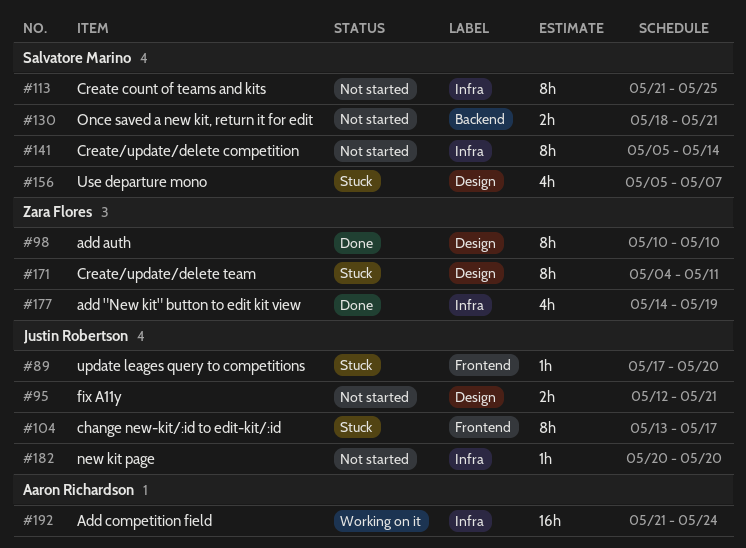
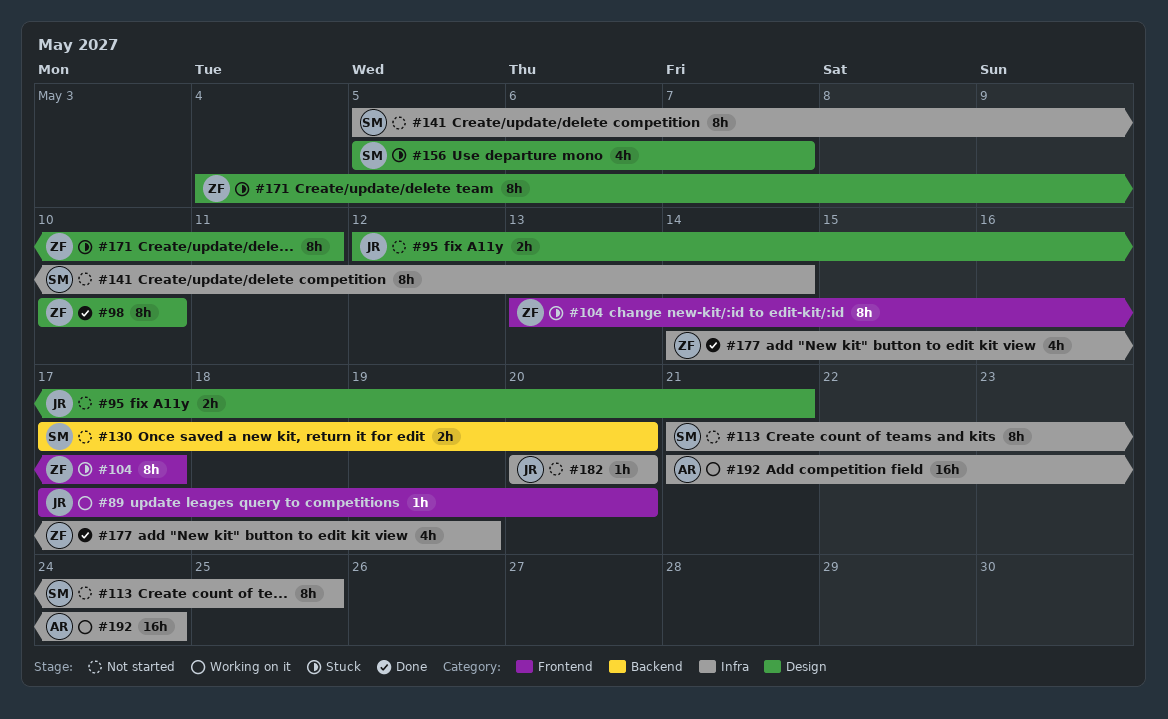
#89, status: Stuck -> Working on it
#104, owner: Justin Robertson -> Zara Flores
#130, start: May 18 -> May 17
#130, due: May 21 -> May 20

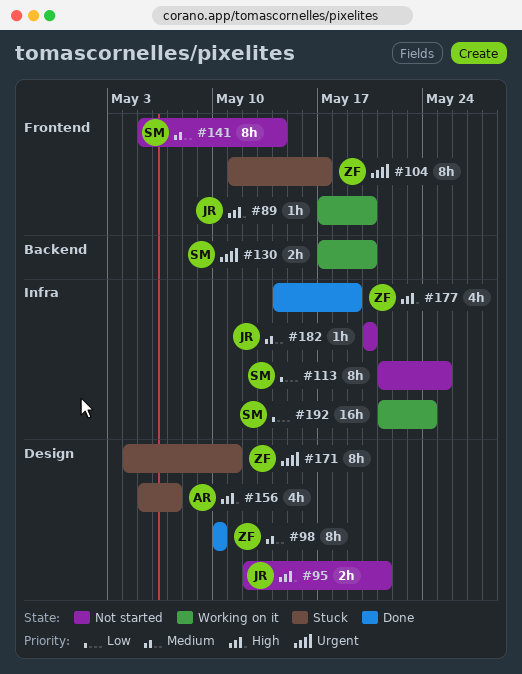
#104, start: May 13 -> May 11
#130, status: Not started -> Working on it
#141, label: Infra -> Frontend
#156, owner: SM -> AR
#192, owner: AR -> SM

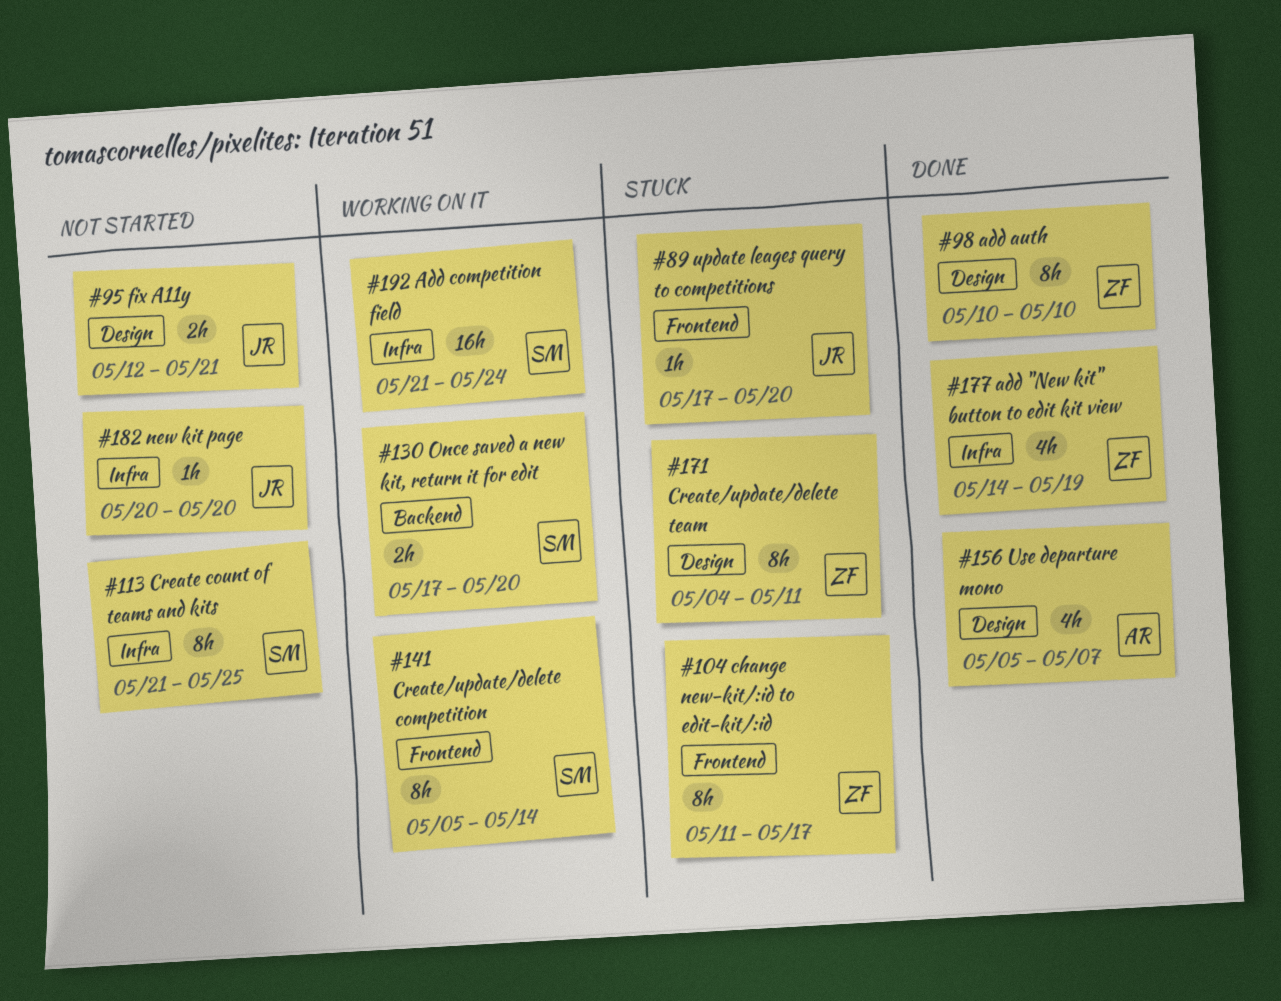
#89, status: Working on it -> Stuck
#141, status: Not started -> Working on it
#156, status: Stuck -> Done

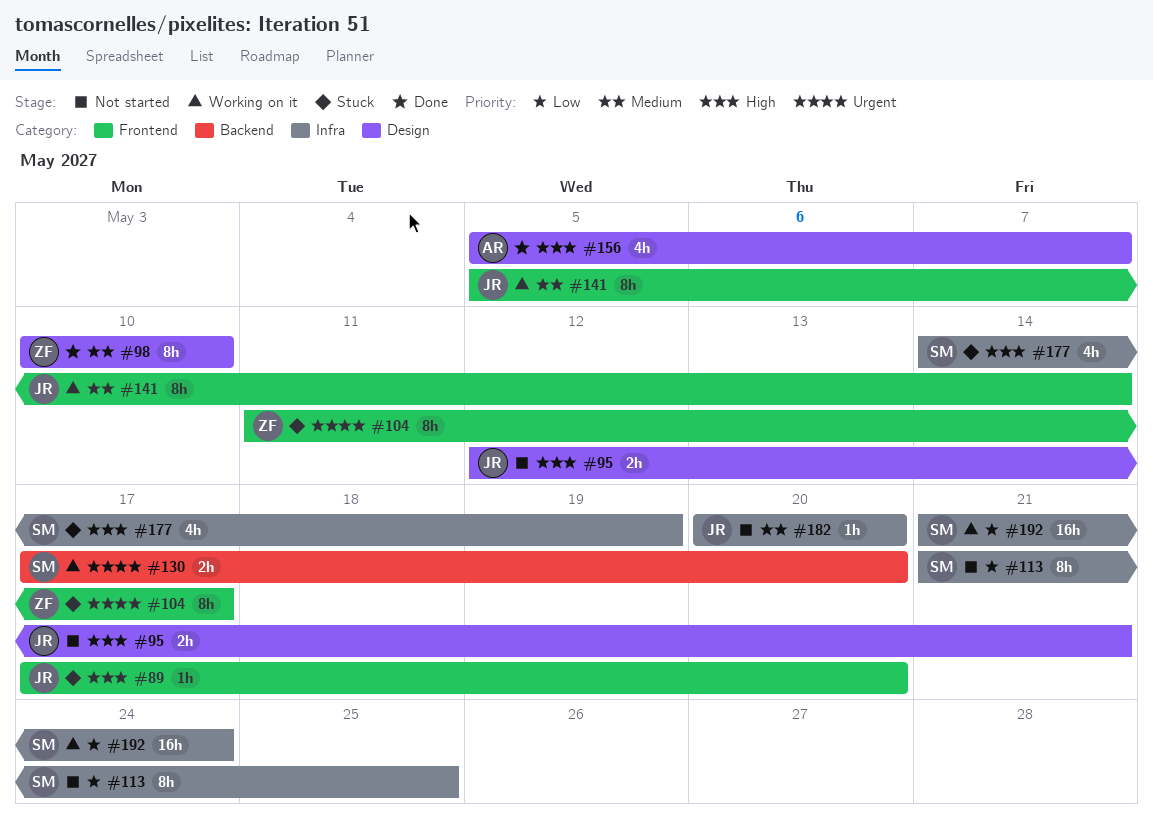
#141, owner: SM -> JR
#171: present -> none
#177, status: Done -> Stuck
#177, owner: ZF -> SM

